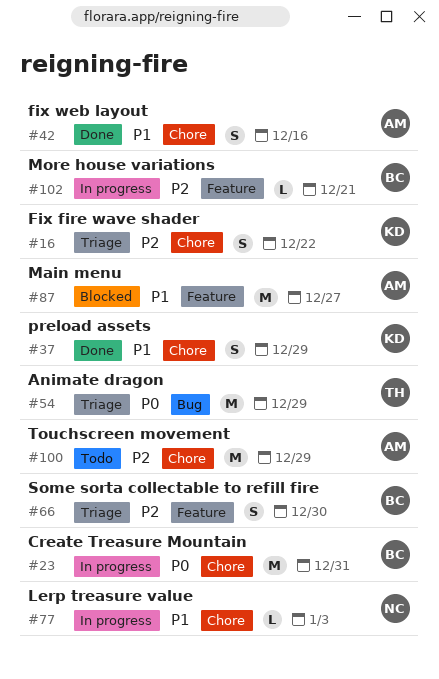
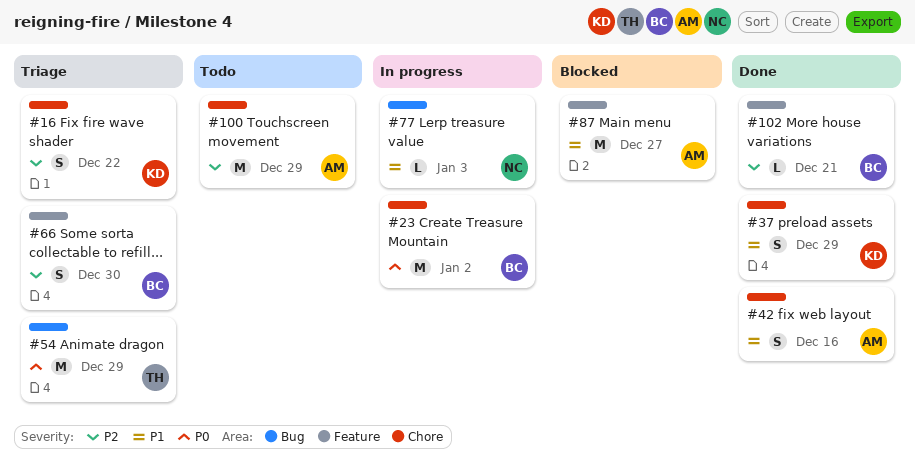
#23, due: Dec 31 -> Jan 2
#77, label: Chore -> Bug
#102, status: In progress -> Done

